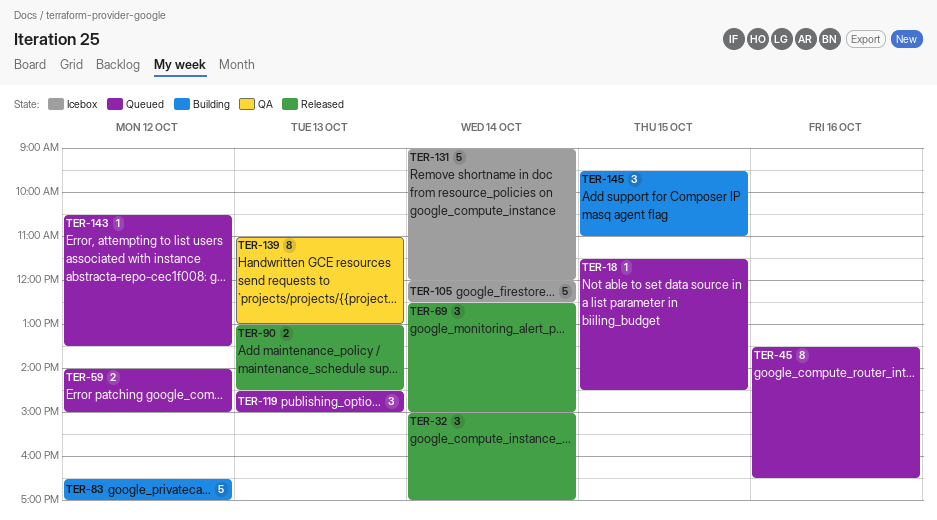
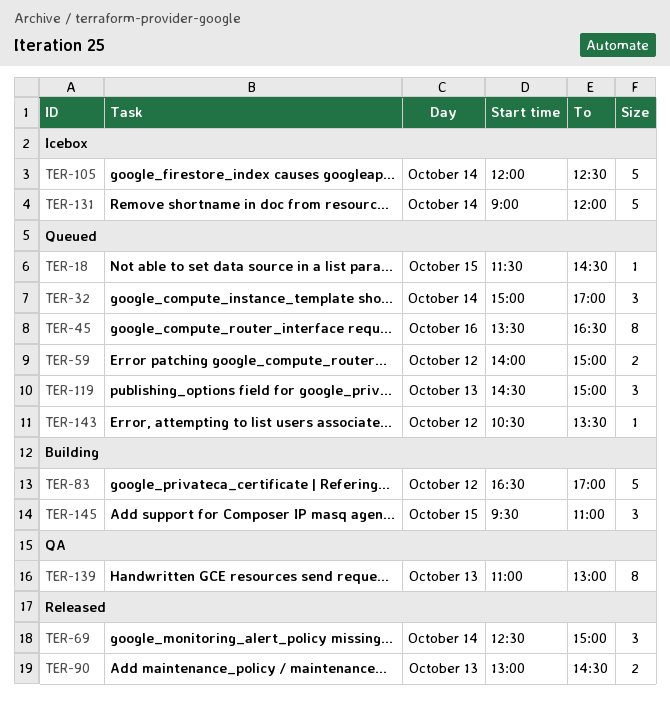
TER-32, status: Released -> Queued

